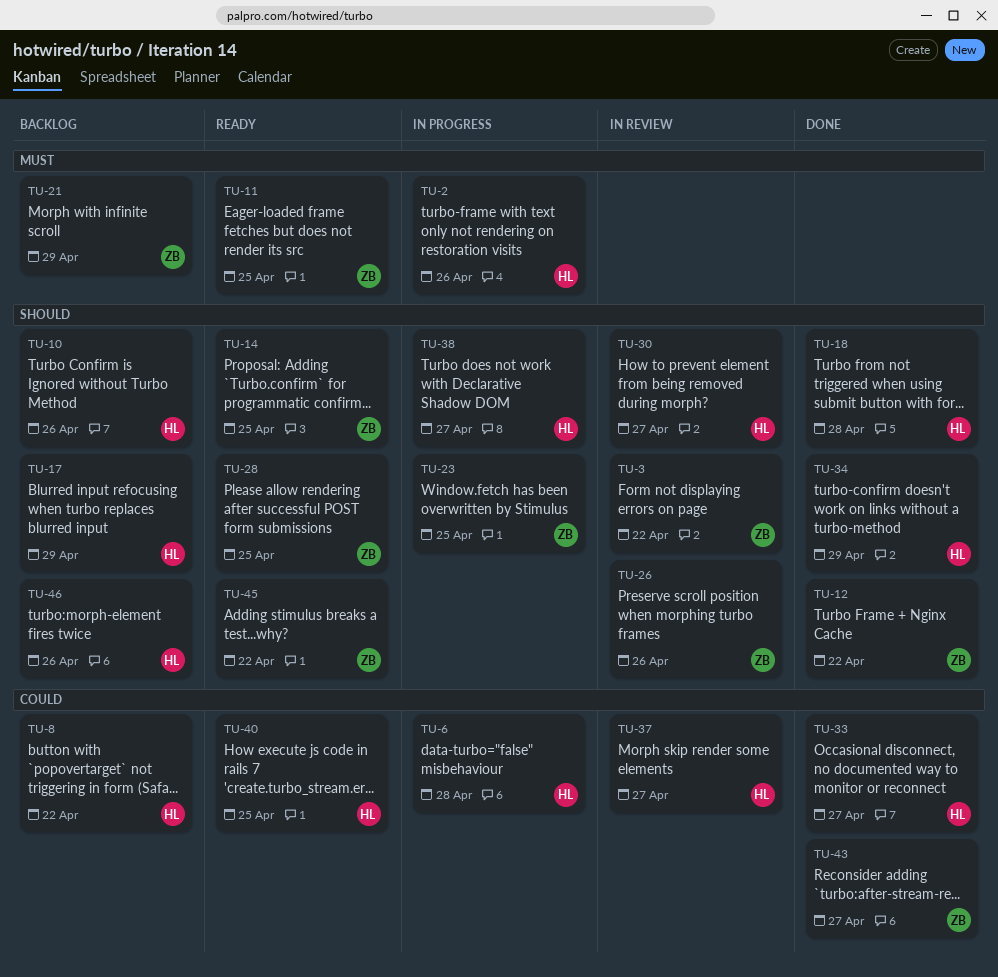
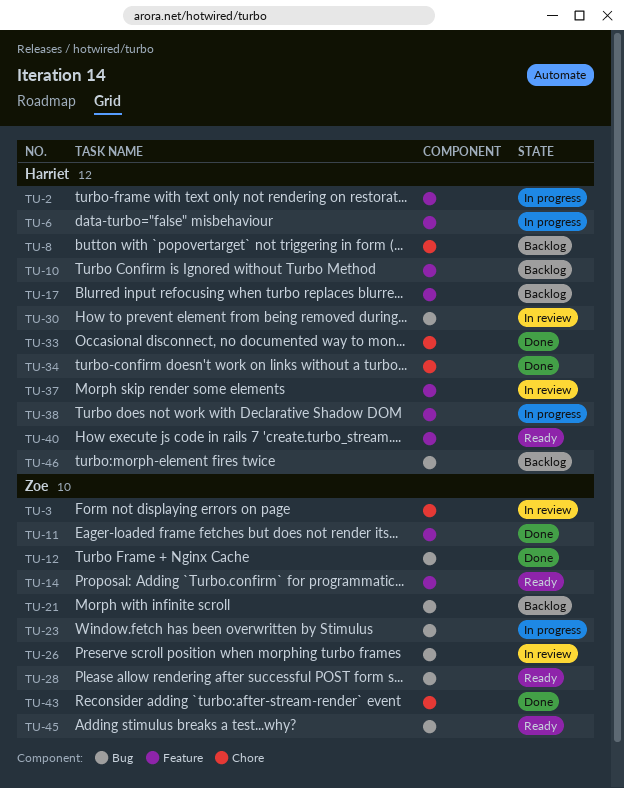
TU-11, status: Ready -> Done
TU-18: present -> none

